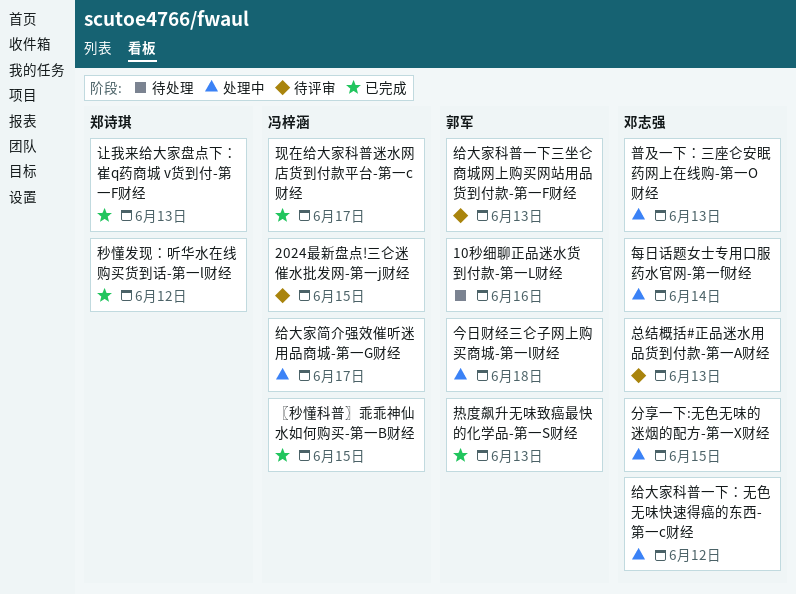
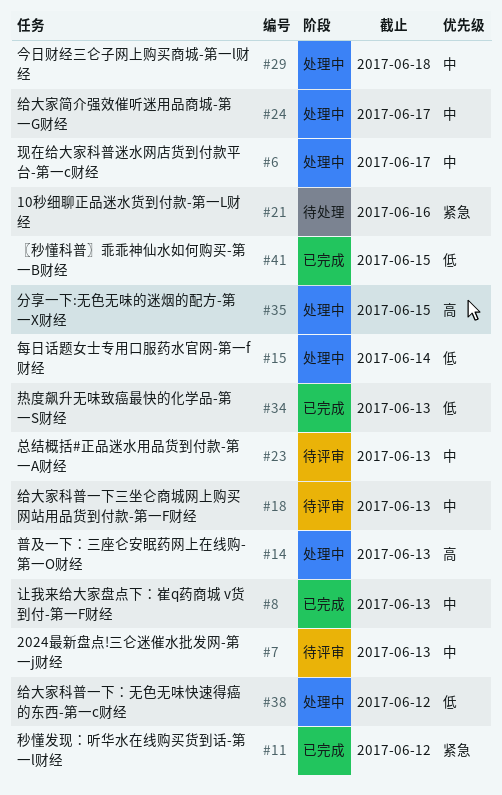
2024最新盘点!三仑迷催水批发网-第一j财经, due: Jun 15 -> Jun 13
现在给大家科普迷水网店货到付款平台-第一c财经, status: 已完成 -> 处理中

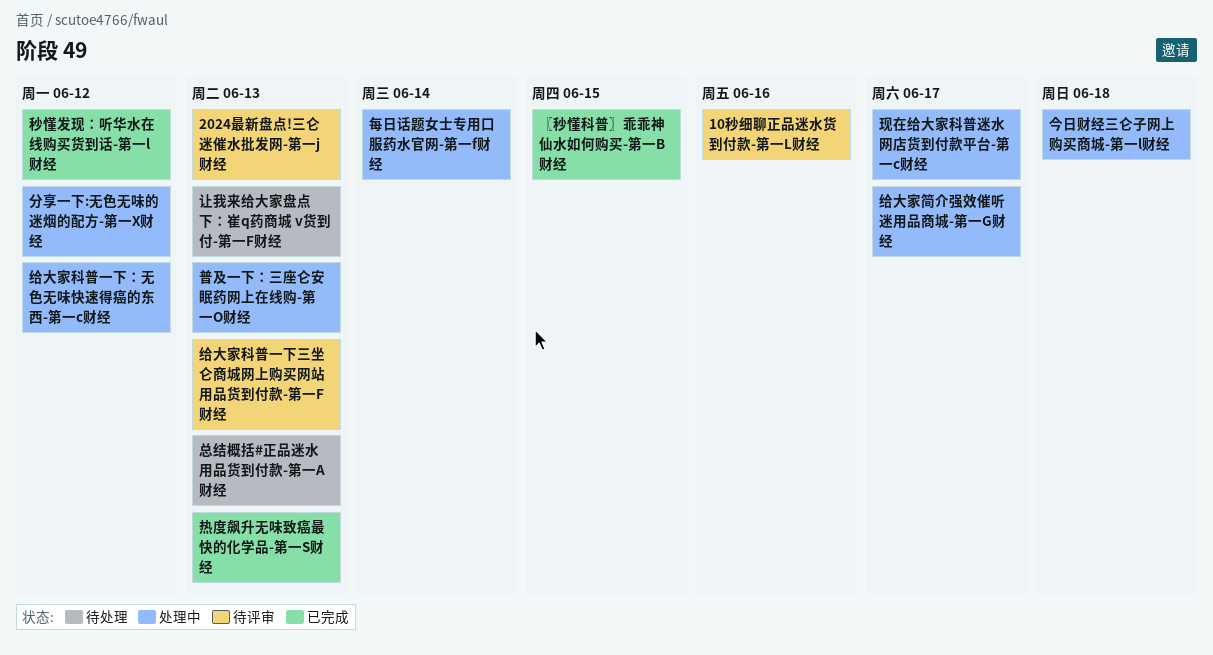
10秒细聊正品迷水货到付款-第一L财经, status: 待处理 -> 待评审
分享一下:无色无味的迷烟的配方-第一X财经, due: Jun 15 -> Jun 12
总结概括#正品迷水用品货到付款-第一A财经, status: 待评审 -> 待处理
让我来给大家盘点下：崔q药商城 v货到付-第一F财经, status: 已完成 -> 待处理

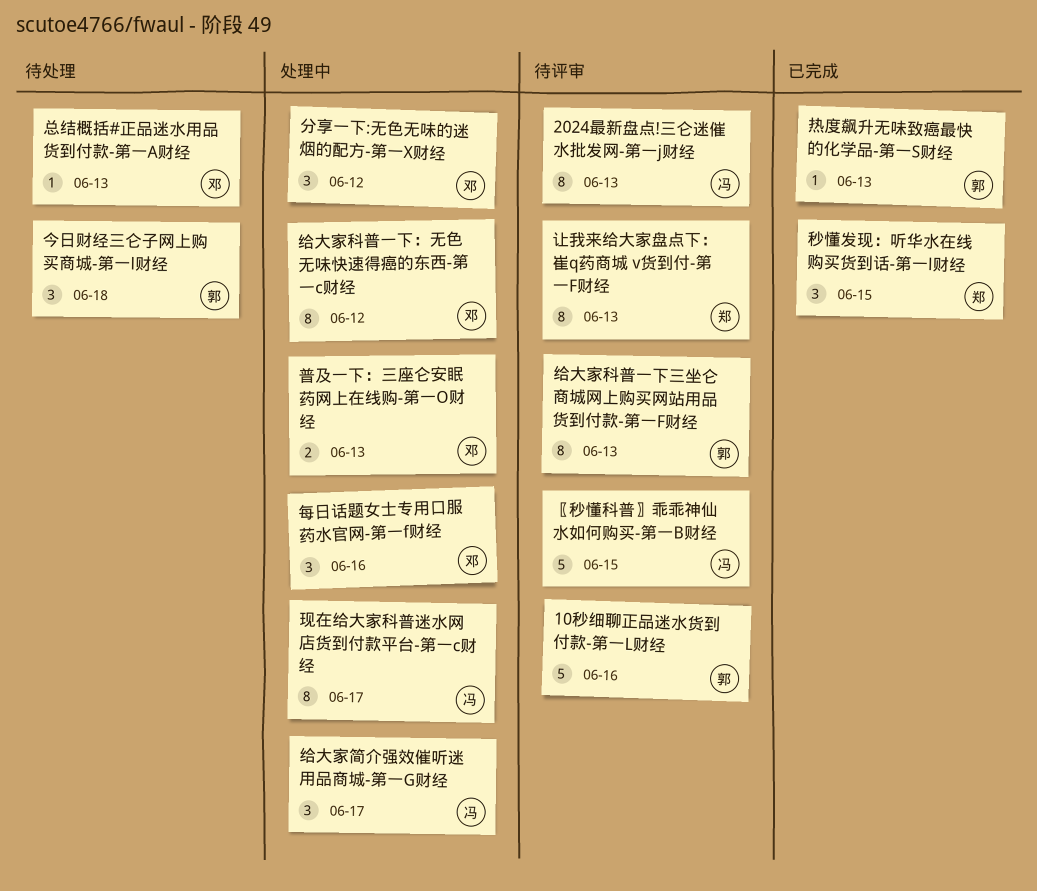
〖秒懂科普〗乖乖神仙水如何购买-第一B财经, status: 已完成 -> 待评审
今日财经三仑子网上购买商城-第一l财经, status: 处理中 -> 待处理
每日话题女士专用口服药水官网-第一f财经, due: Jun 14 -> Jun 16
秒懂发现：听华水在线购买货到话-第一l财经, due: Jun 12 -> Jun 15
让我来给大家盘点下：崔q药商城 v货到付-第一F财经, status: 待处理 -> 待评审

